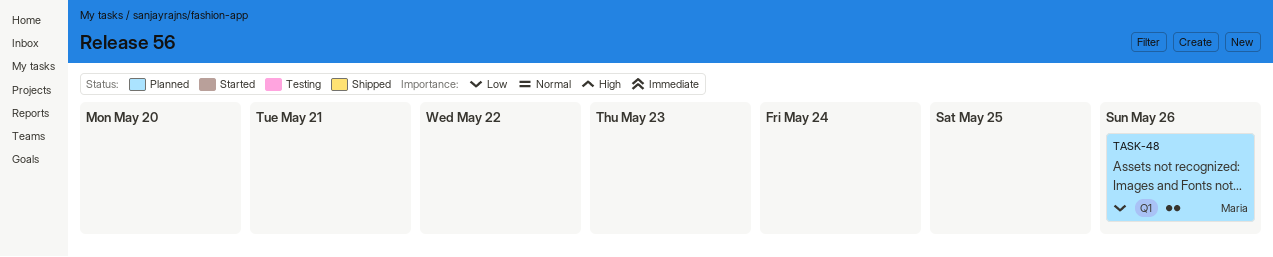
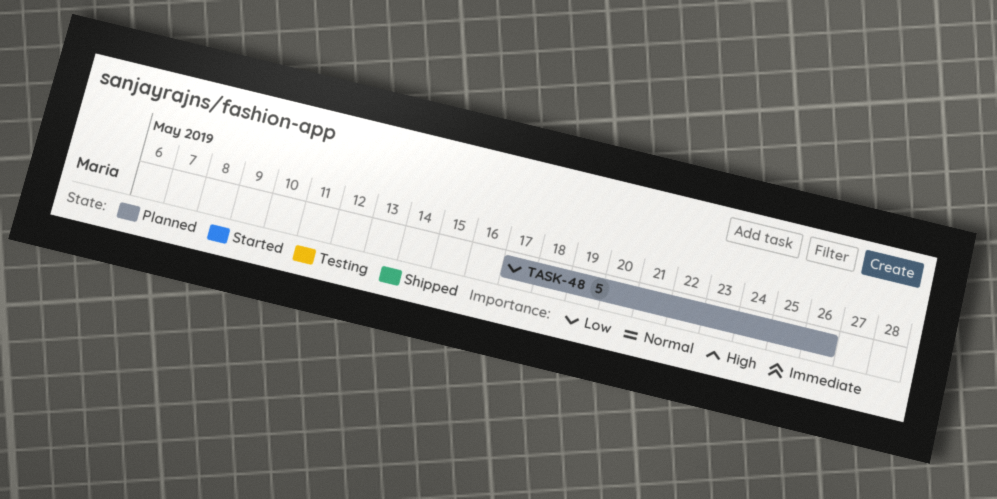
TASK-48, estimate: 2 -> 5

